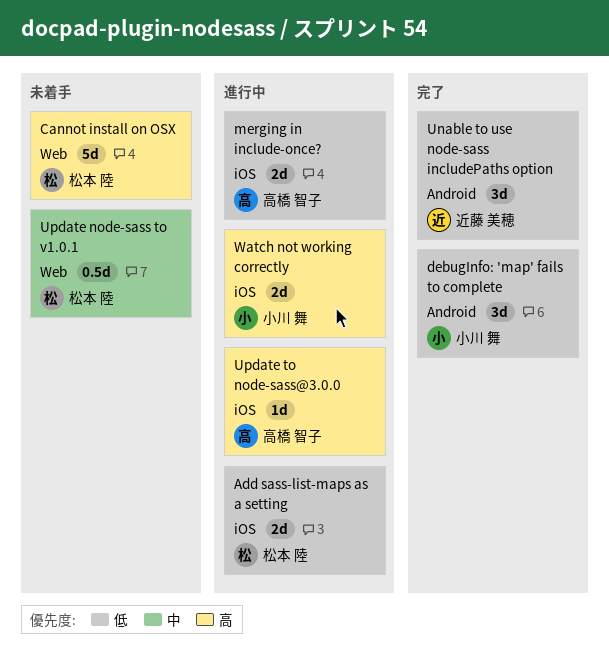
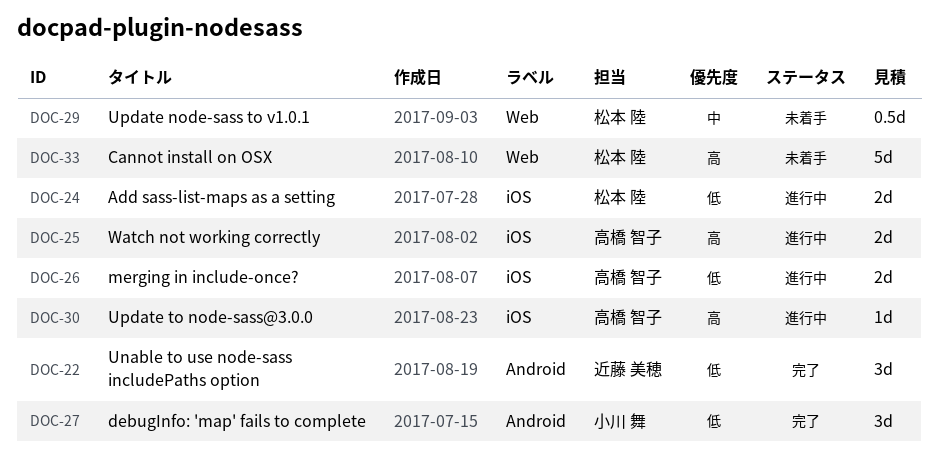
Watch not working correctly, owner: 小川 舞 -> 高橋 智子

